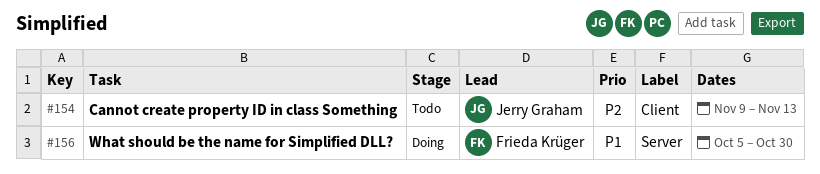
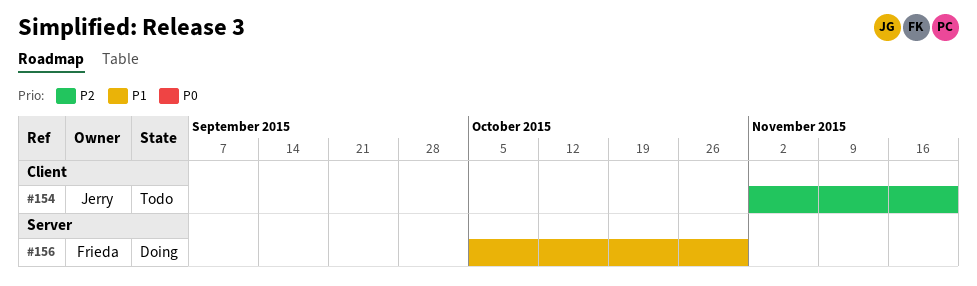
#154, start: Nov 9 -> Nov 2
#154, due: Nov 13 -> Nov 20

